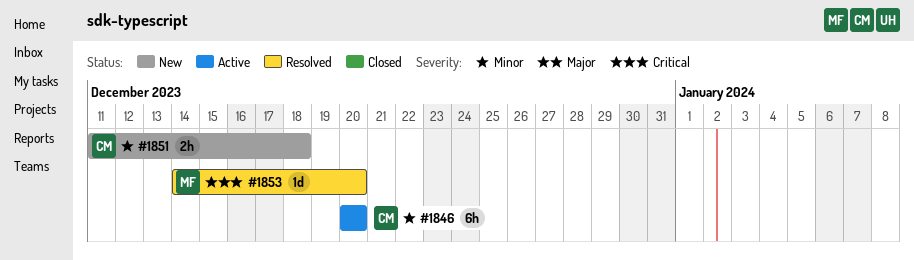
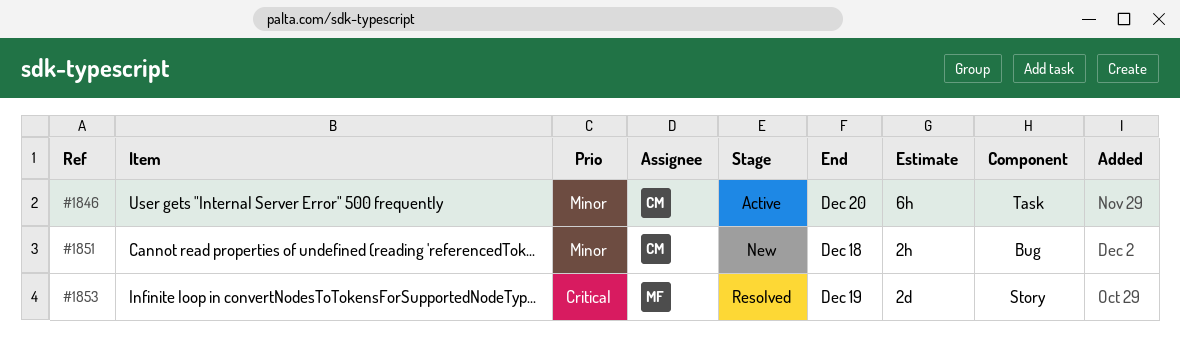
#1853, estimate: 1d -> 2d
#1853, due: Dec 20 -> Dec 19

